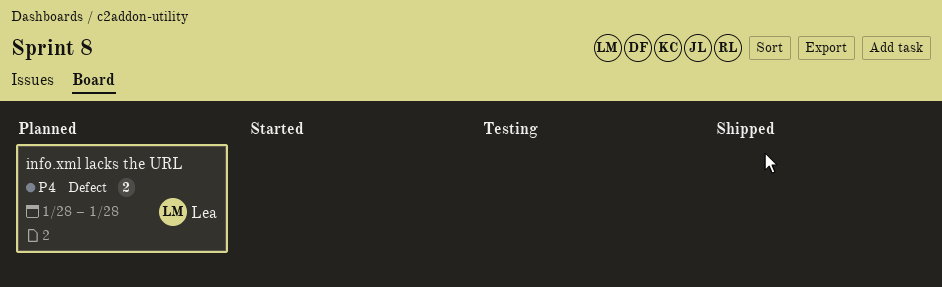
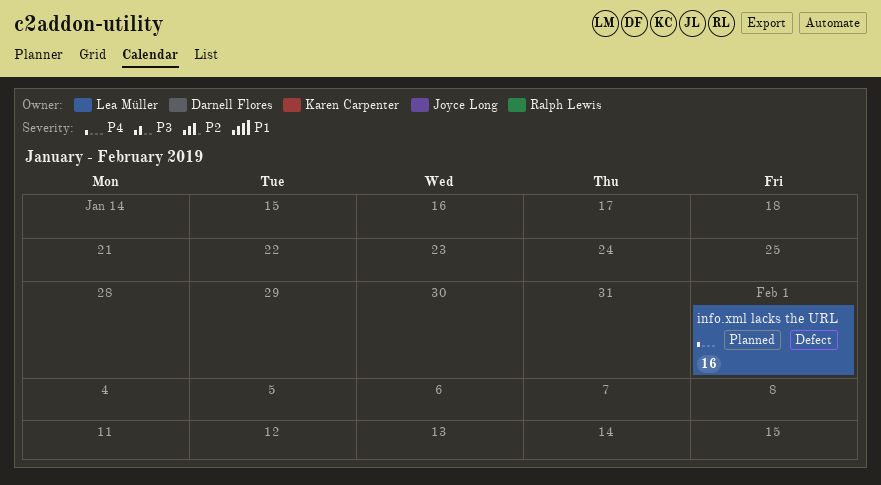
info.xml lacks the URL, estimate: 2 -> 16
info.xml lacks the URL, due: Jan 28 -> Feb 1

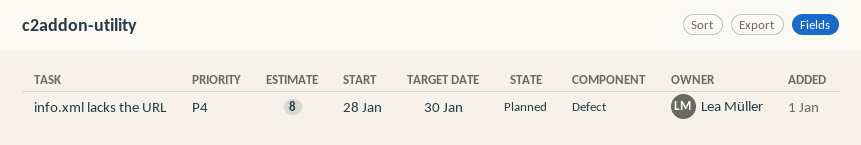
info.xml lacks the URL, estimate: 16 -> 8
info.xml lacks the URL, due: Feb 1 -> Jan 30

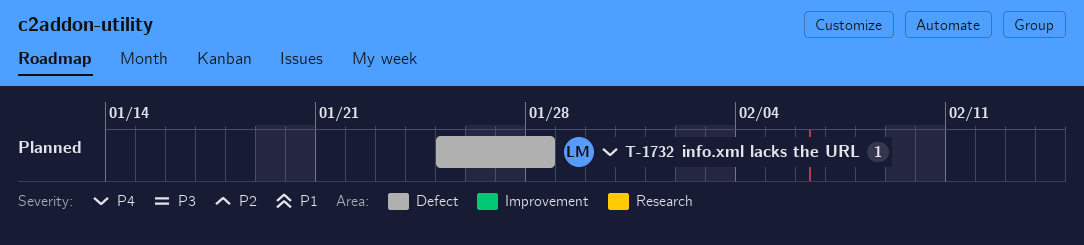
info.xml lacks the URL, estimate: 8 -> 1
info.xml lacks the URL, start: Jan 28 -> Jan 25
info.xml lacks the URL, due: Jan 30 -> Jan 28

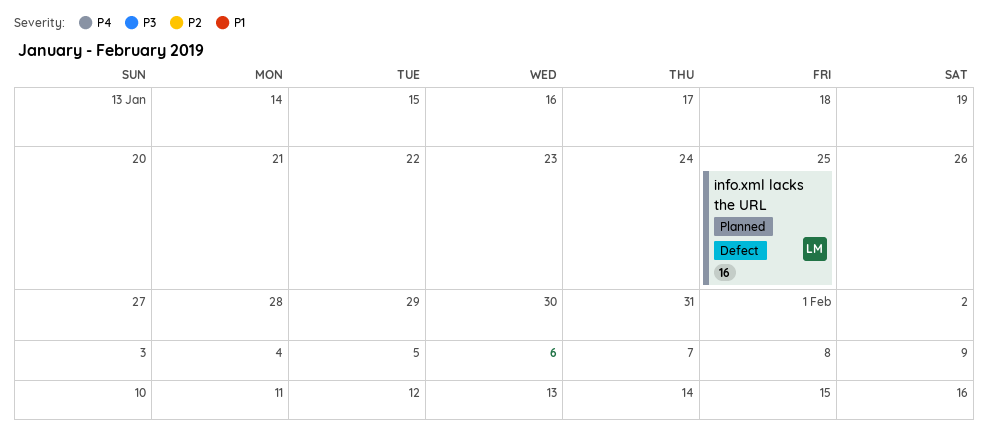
info.xml lacks the URL, estimate: 1 -> 16
info.xml lacks the URL, due: Jan 28 -> Jan 25

